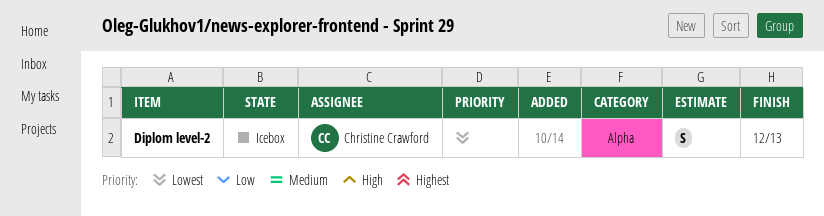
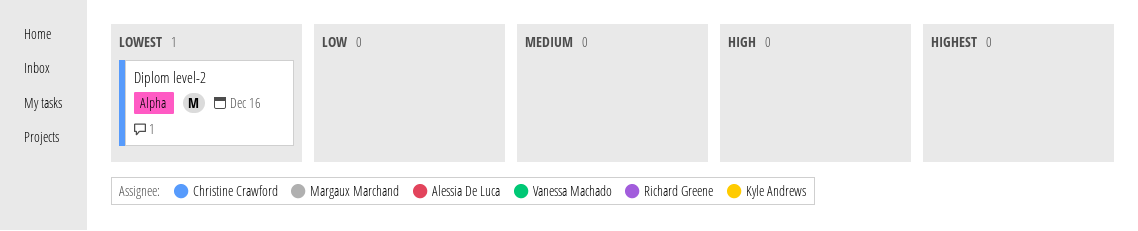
Diplom level-2, estimate: S -> M
Diplom level-2, due: Dec 13 -> Dec 16

